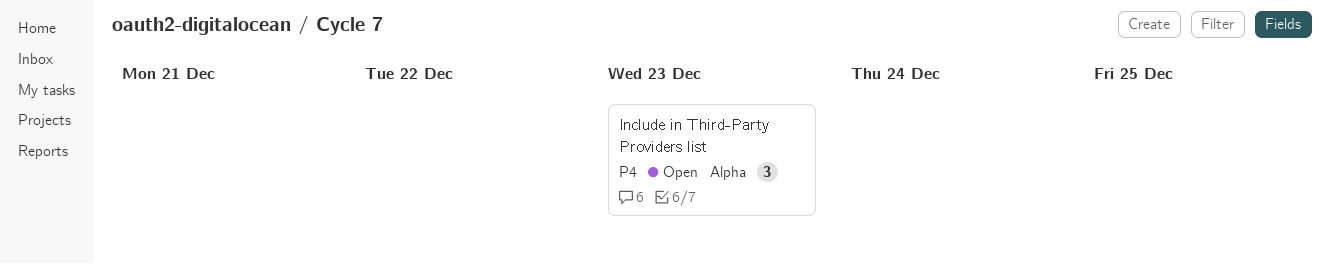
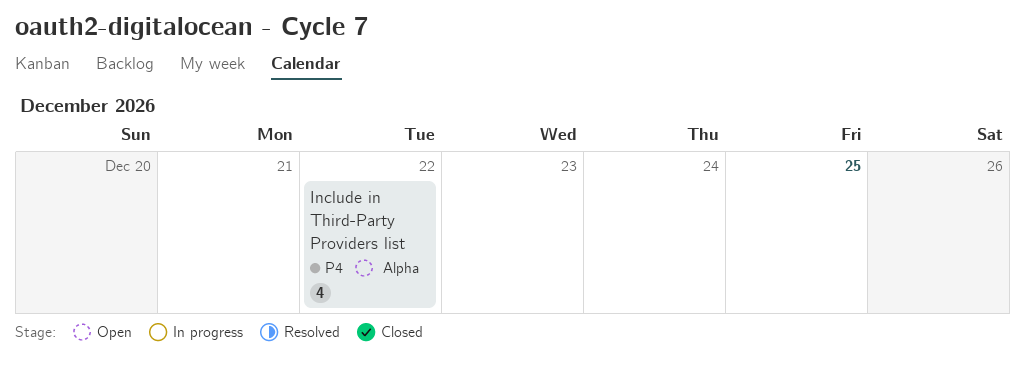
Include in Third-Party Providers list, estimate: 3 -> 4
Include in Third-Party Providers list, due: Dec 23 -> Dec 22

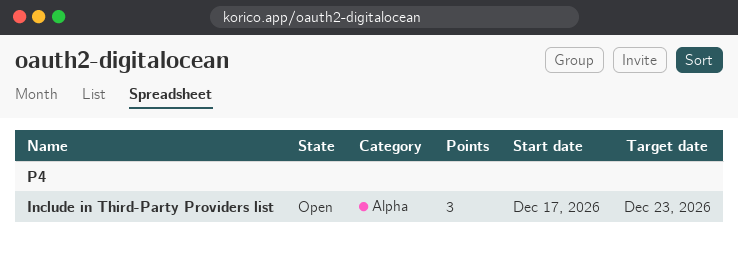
Include in Third-Party Providers list, estimate: 4 -> 3
Include in Third-Party Providers list, due: Dec 22 -> Dec 23

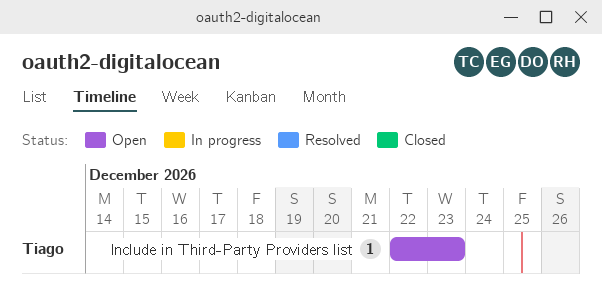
Include in Third-Party Providers list, estimate: 3 -> 1
Include in Third-Party Providers list, start: Dec 17 -> Dec 22

